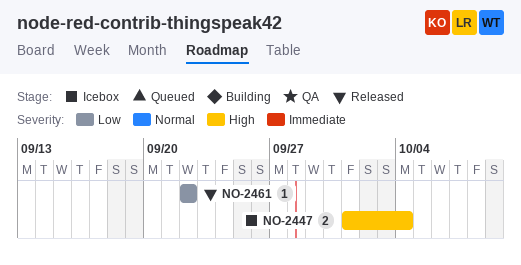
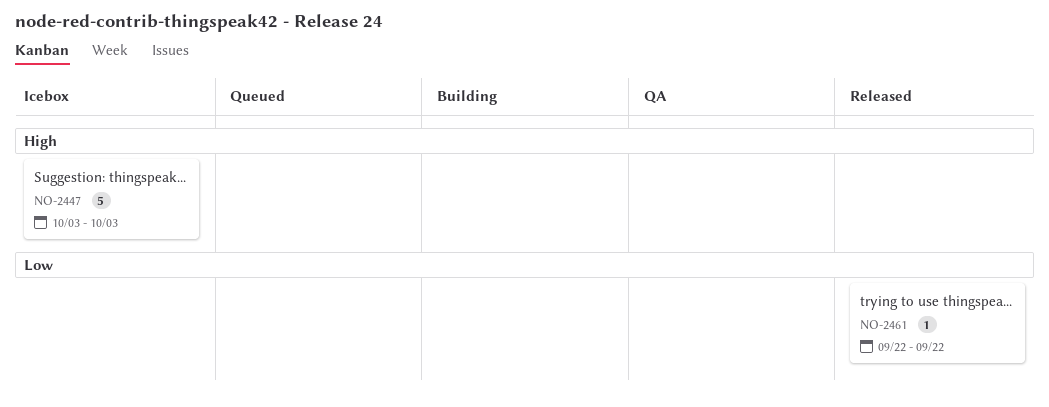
NO-2447, estimate: 2 -> 5
NO-2447, start: Oct 1 -> Oct 3
NO-2447, due: Oct 4 -> Oct 3

